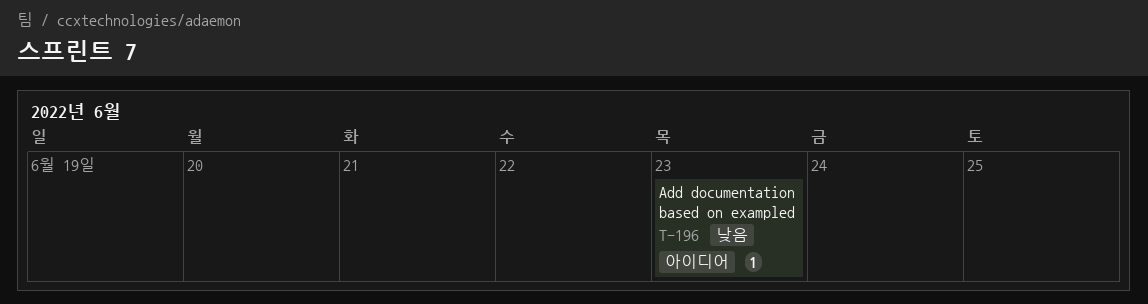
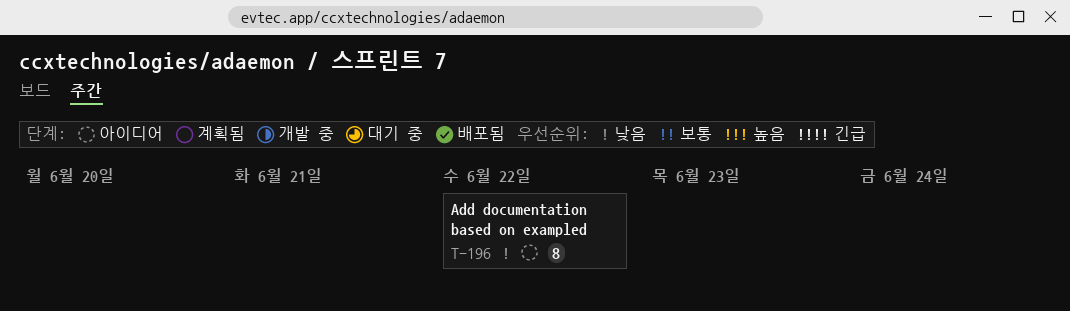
T-196, estimate: 1 -> 8
T-196, due: Jun 23 -> Jun 22

